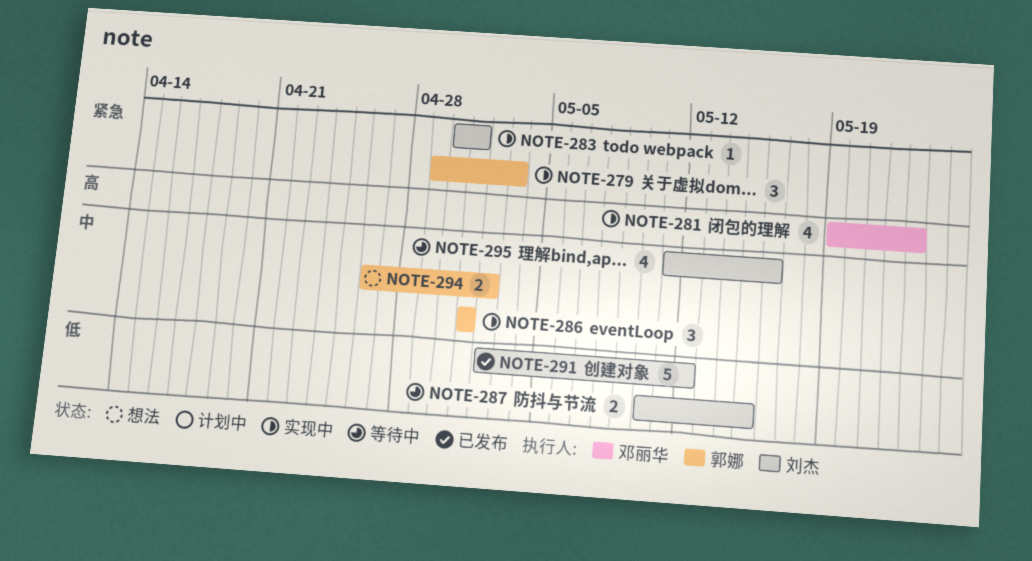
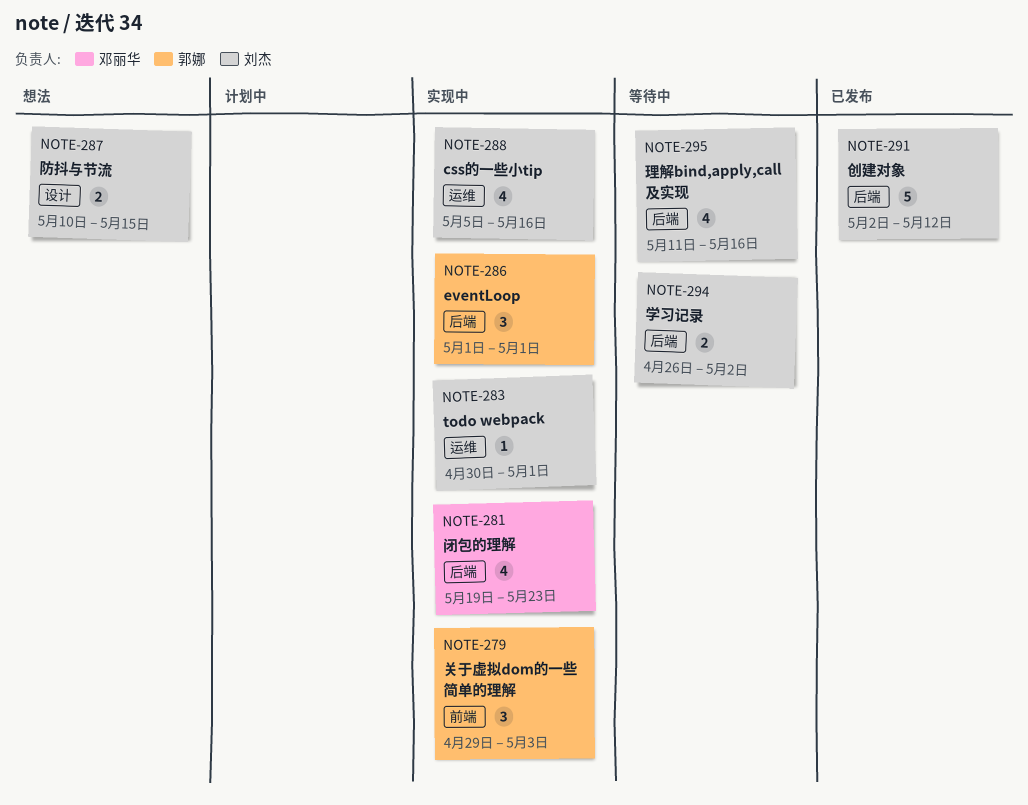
NOTE-287, status: 等待中 -> 想法
NOTE-288: none -> present
NOTE-294, status: 想法 -> 等待中
NOTE-294, owner: 郭娜 -> 刘杰

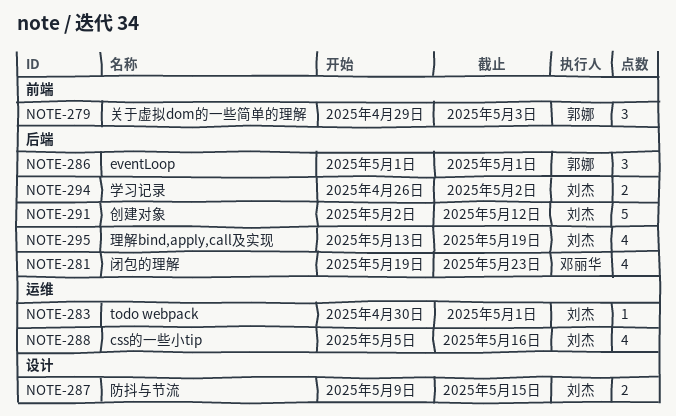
NOTE-287, start: May 10 -> May 9
NOTE-295, start: May 11 -> May 13
NOTE-295, due: May 16 -> May 19

